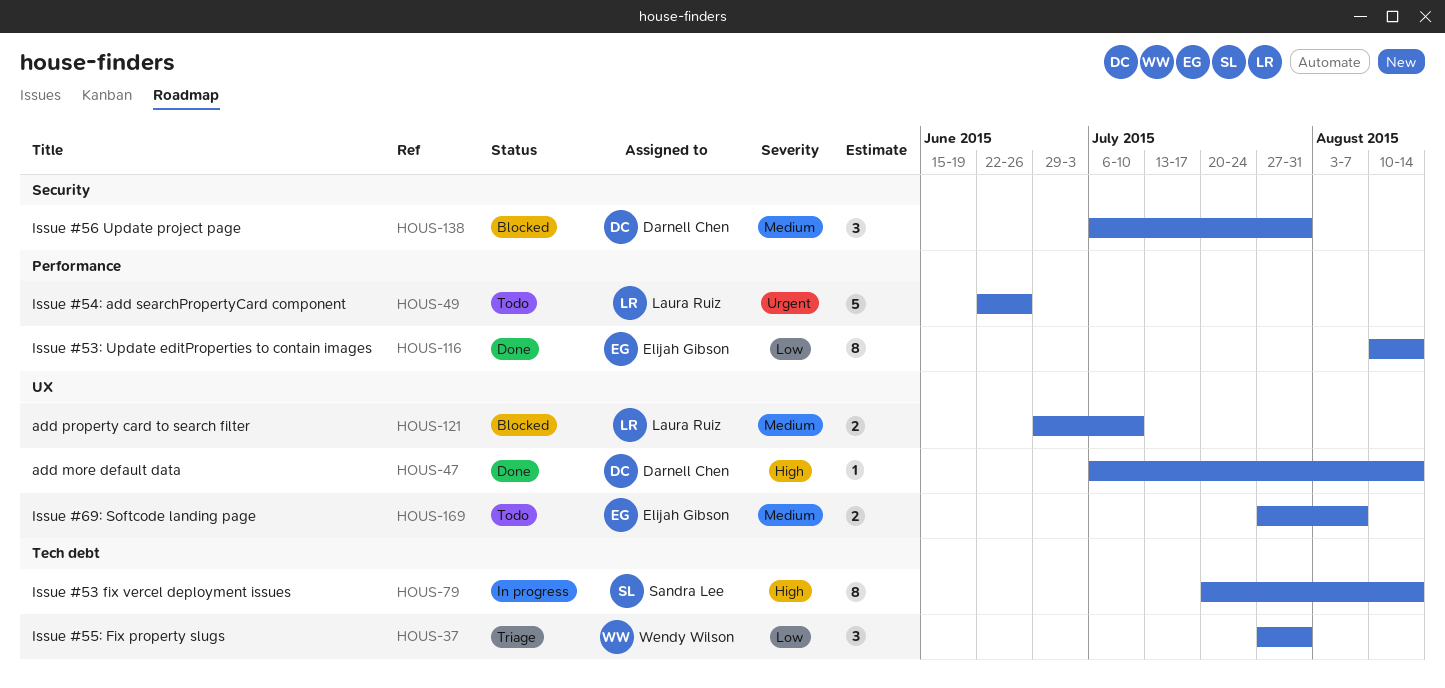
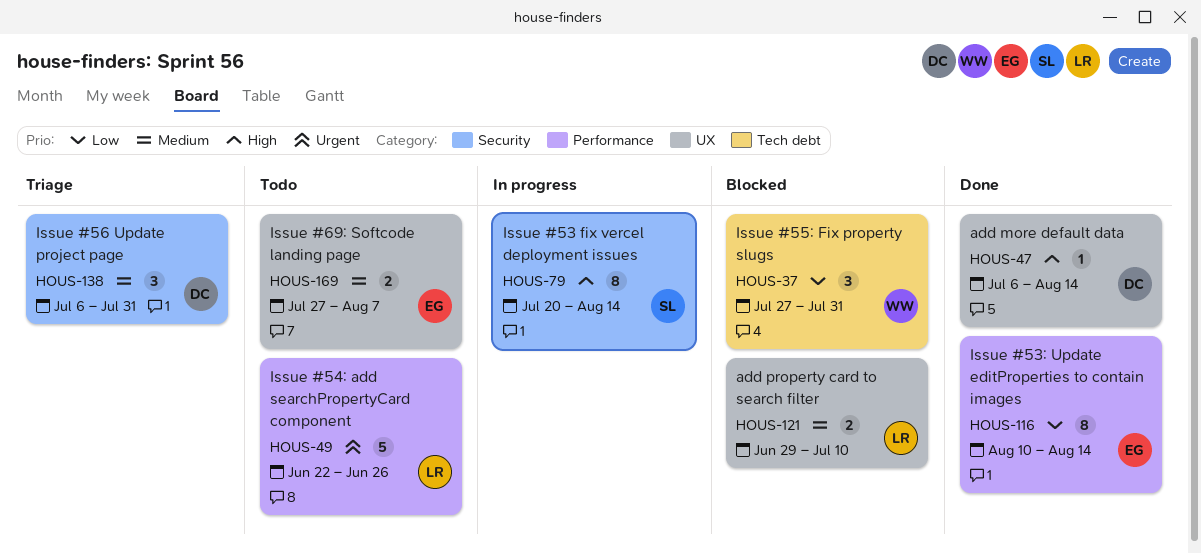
HOUS-37, status: Triage -> Blocked
HOUS-79, label: Tech debt -> Security
HOUS-138, status: Blocked -> Triage

